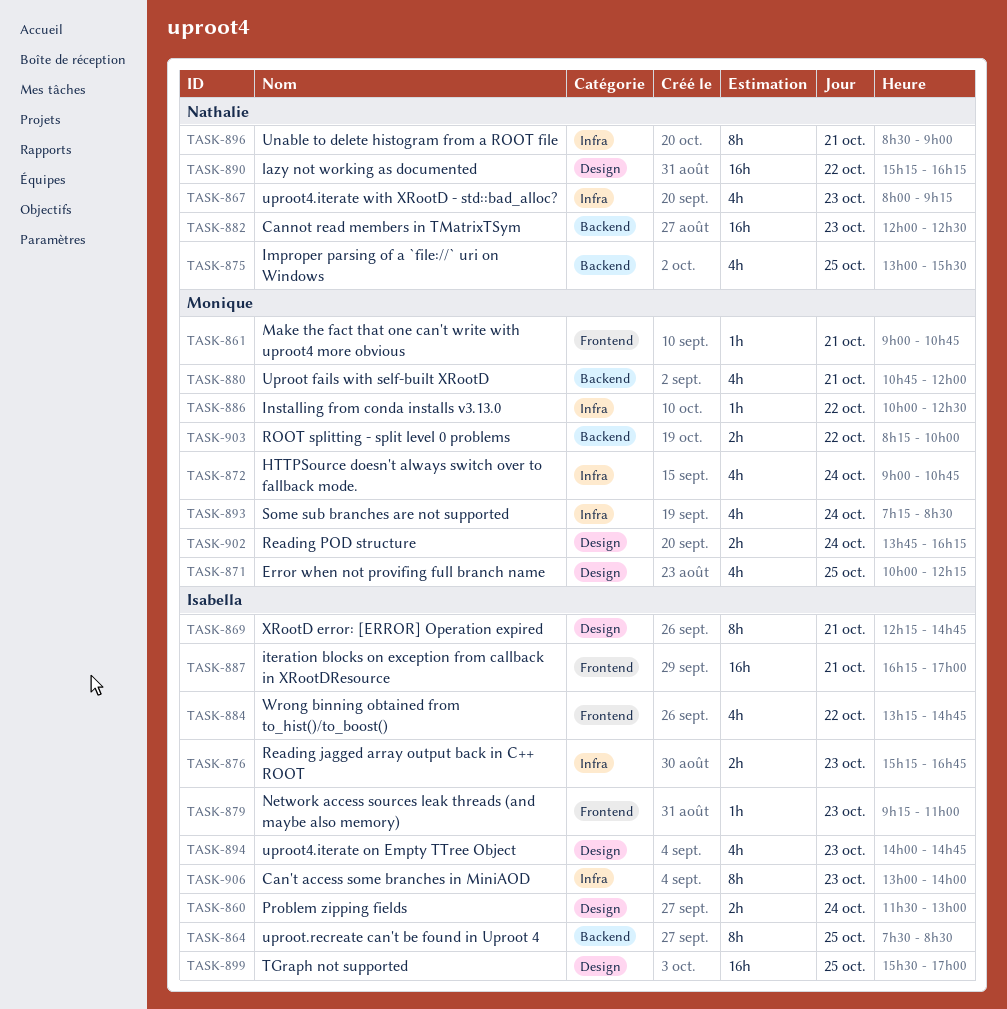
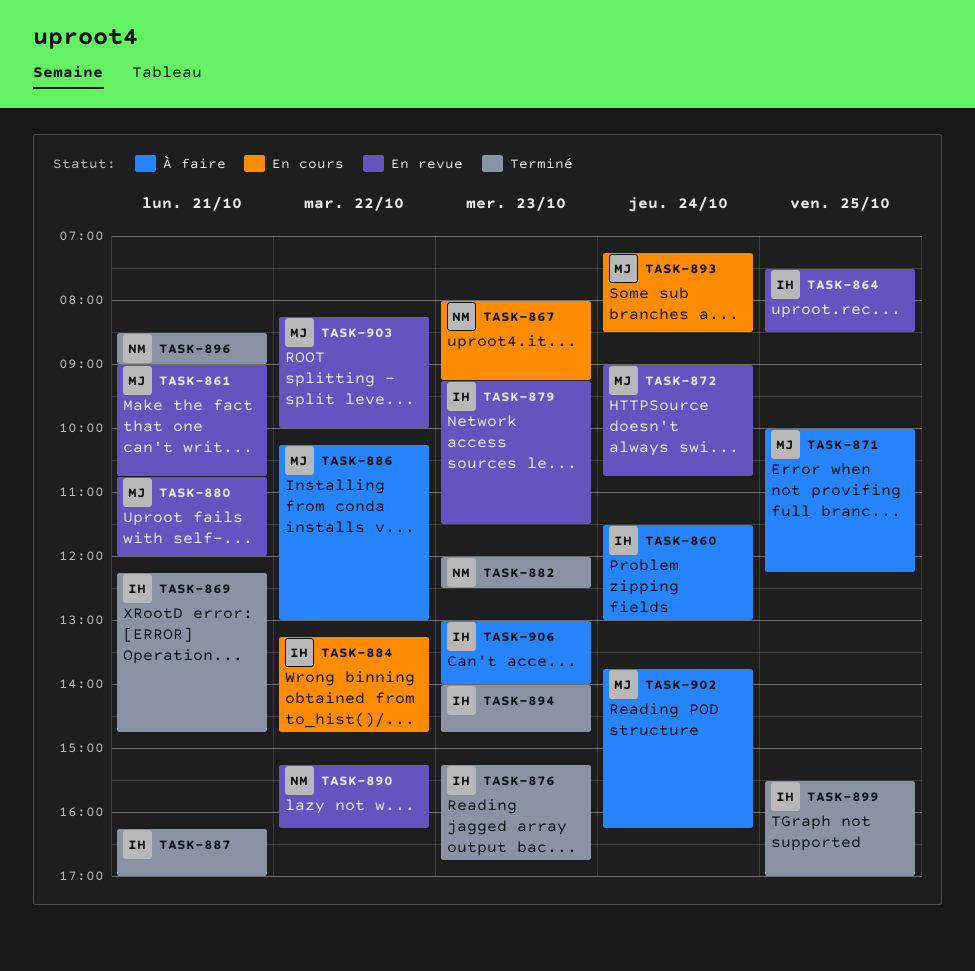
TASK-875: present -> none
TASK-879, ends: 11:00 -> 11:30
TASK-886, begins: 10:00 -> 10:15
TASK-886, ends: 12:30 -> 13:00

